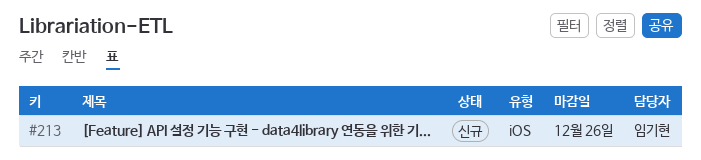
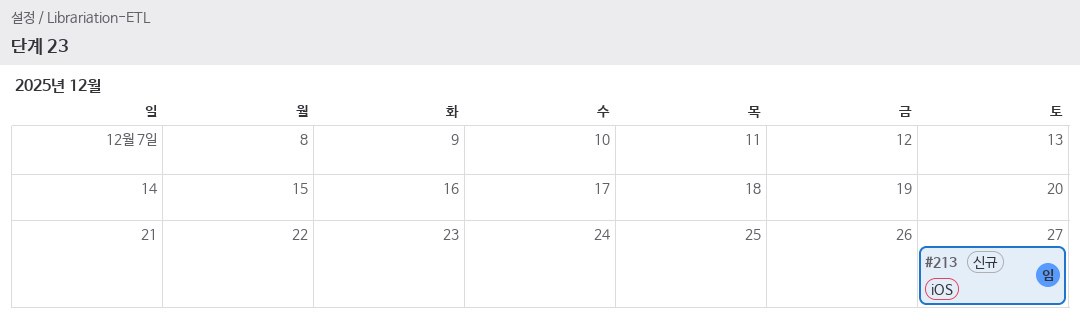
#213, due: Dec 26 -> Dec 27

